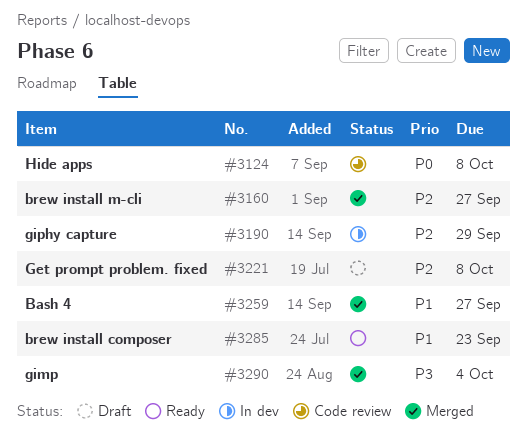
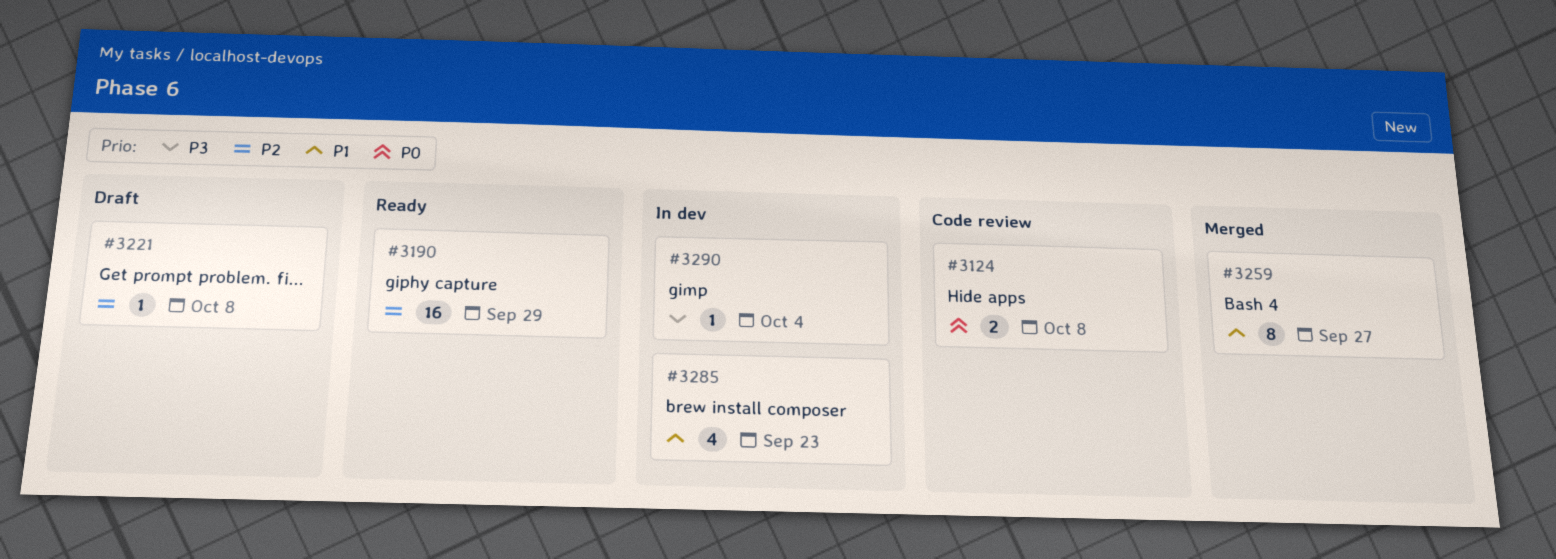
#3160: present -> none
#3190, status: In dev -> Ready
#3285, status: Ready -> In dev
#3290, status: Merged -> In dev

